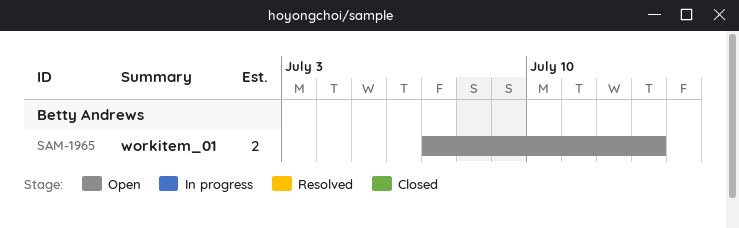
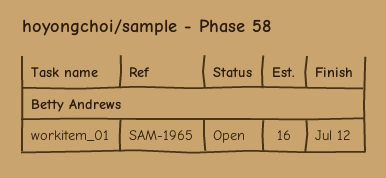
SAM-1965, estimate: 2 -> 16
SAM-1965, due: Jul 13 -> Jul 12

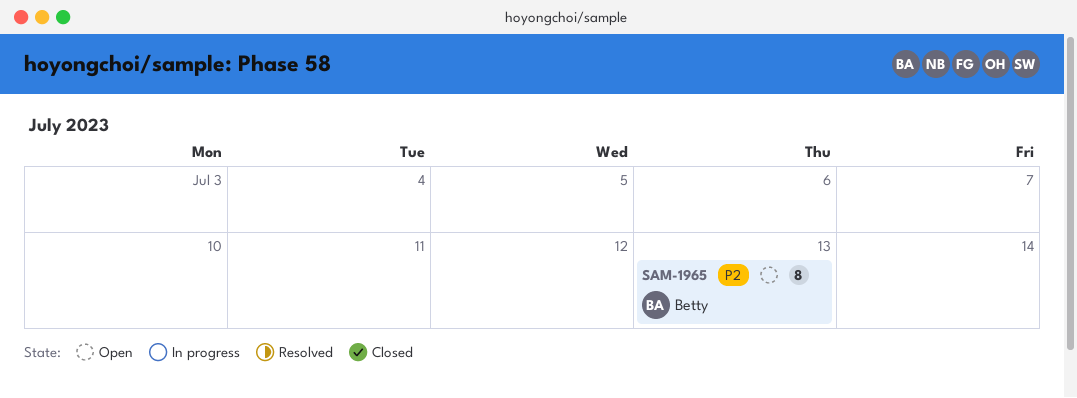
SAM-1965, estimate: 16 -> 8
SAM-1965, due: Jul 12 -> Jul 13

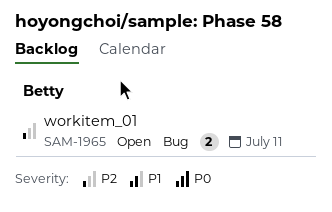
SAM-1965, estimate: 8 -> 2
SAM-1965, due: Jul 13 -> Jul 11

